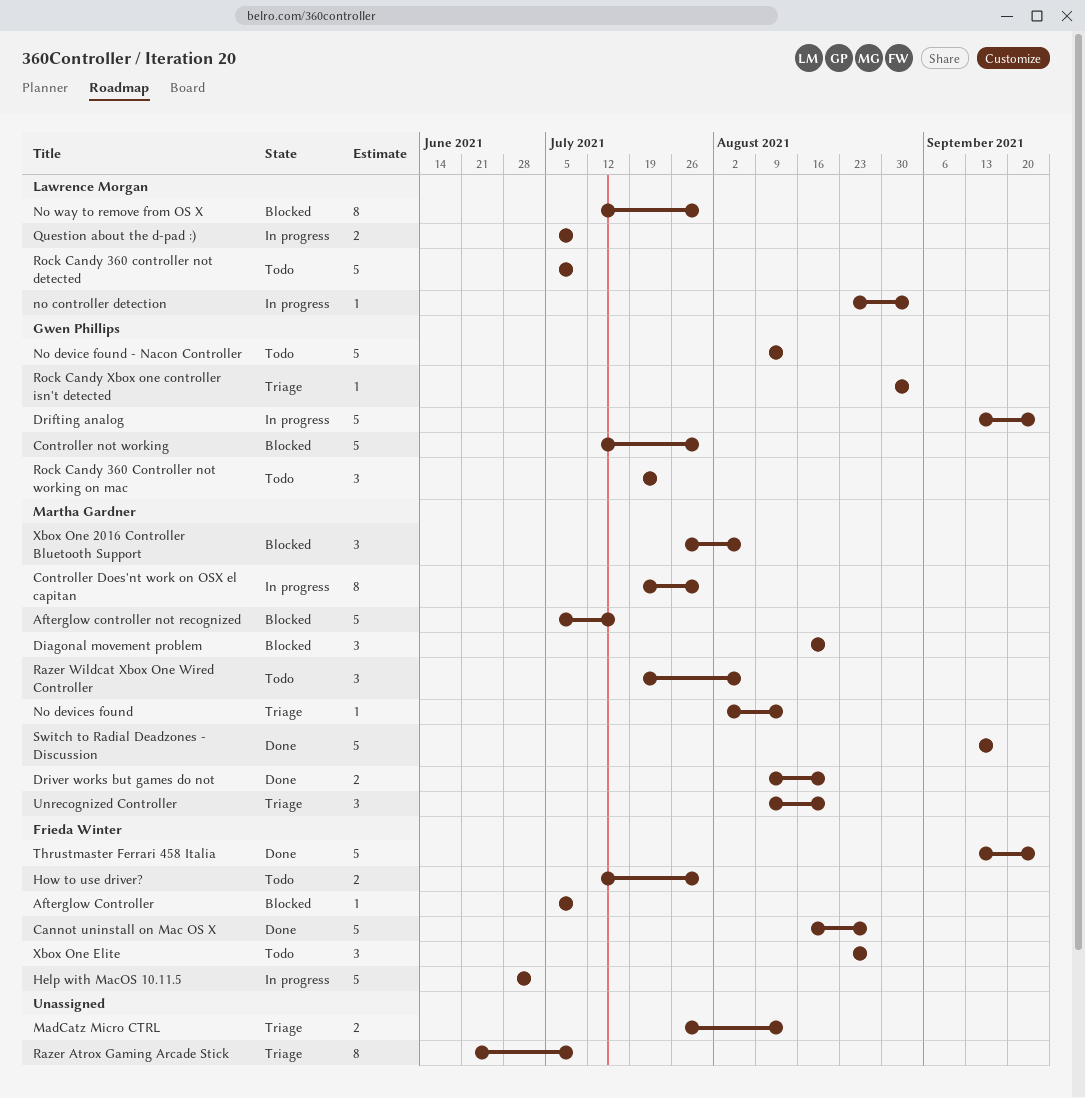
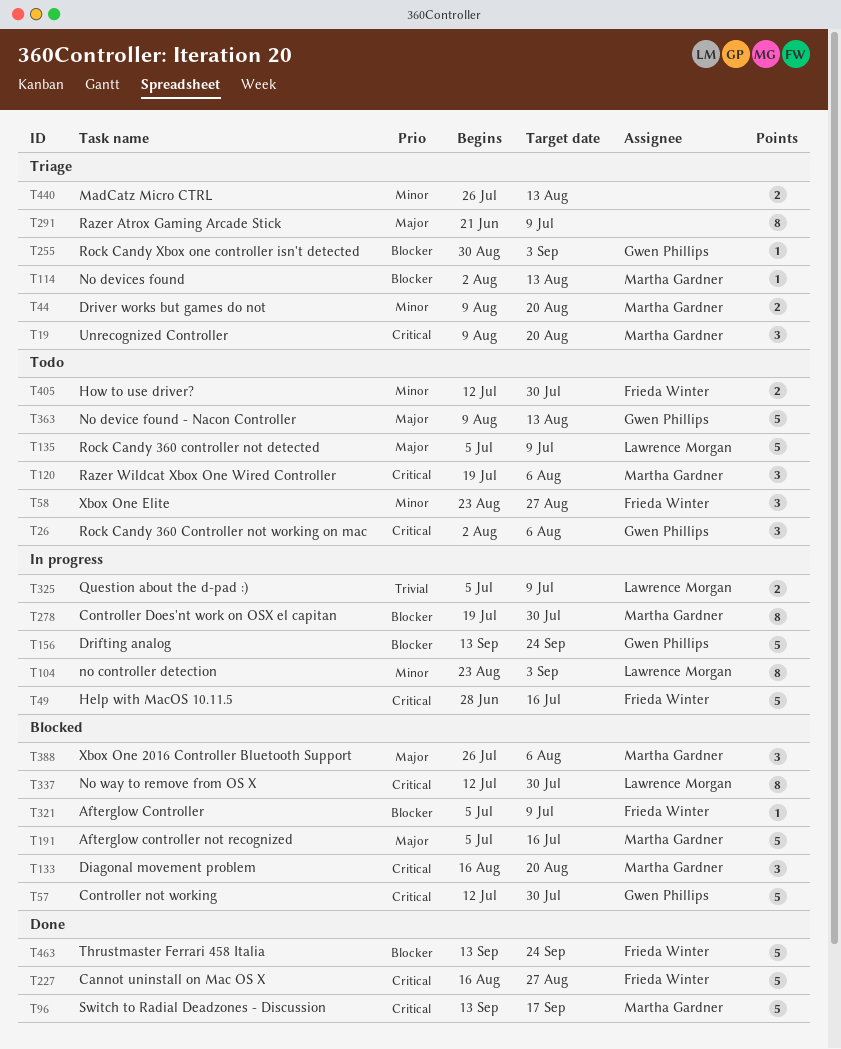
Driver works but games do not, status: Done -> Triage
Help with MacOS 10.11.5, due: Jul 2 -> Jul 16
no controller detection, estimate: 1 -> 8
Rock Candy 360 Controller not working on mac, start: Jul 19 -> Aug 2
Rock Candy 360 Controller not working on mac, due: Jul 23 -> Aug 6

